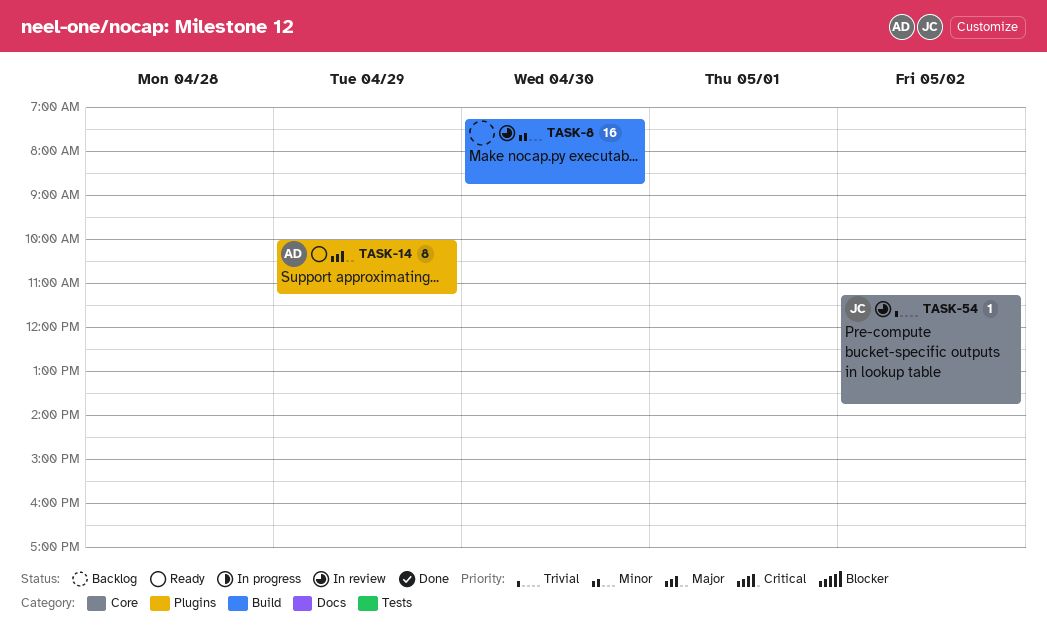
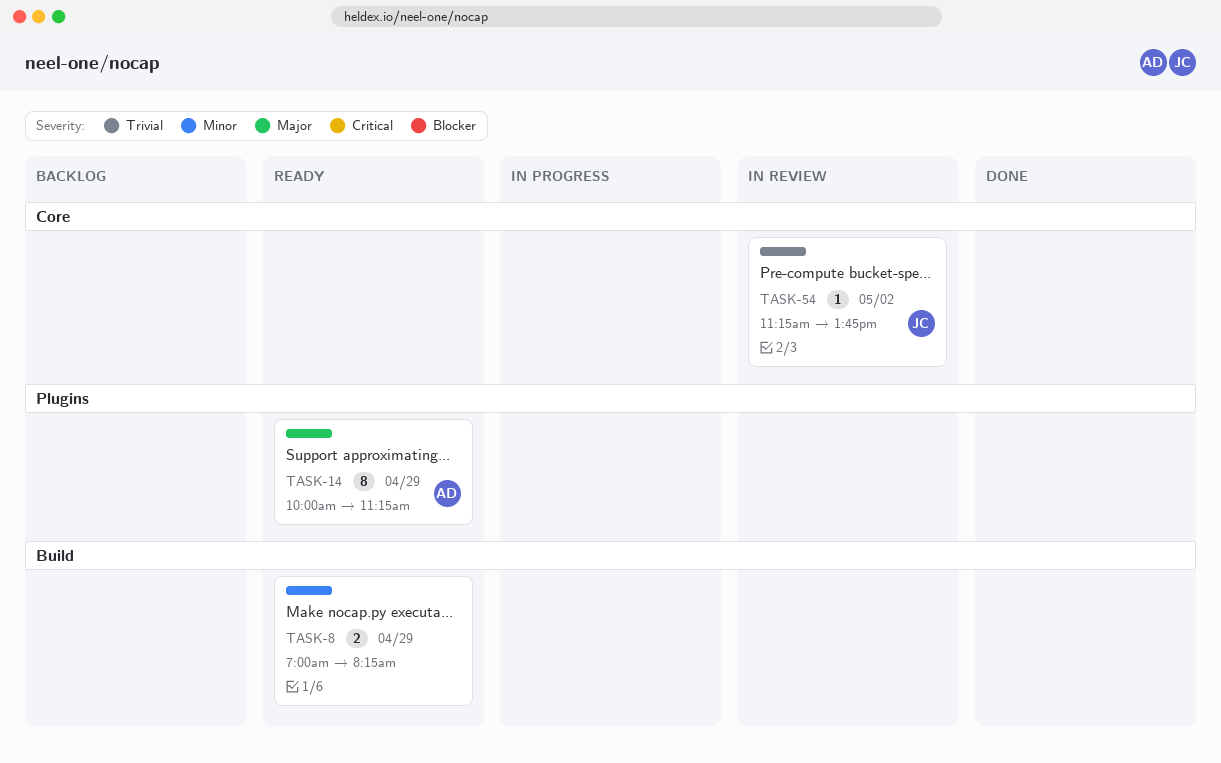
TASK-8, status: In review -> Ready
TASK-8, estimate: 16 -> 2
TASK-8, day: Apr 30 -> Apr 29
TASK-8, begins: 07:15 -> 07:00
TASK-8, ends: 08:45 -> 08:15

